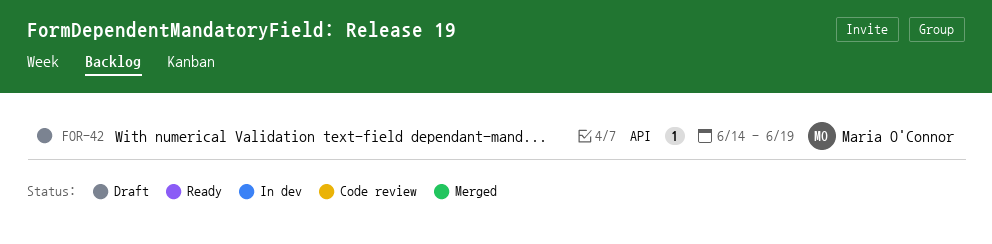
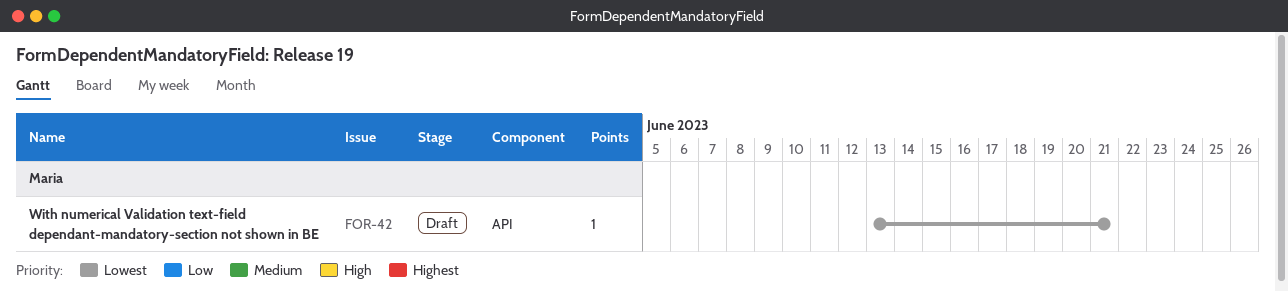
FOR-42, start: Jun 14 -> Jun 13
FOR-42, due: Jun 19 -> Jun 21

